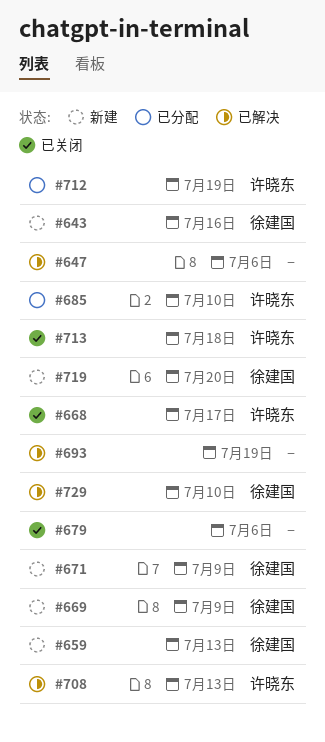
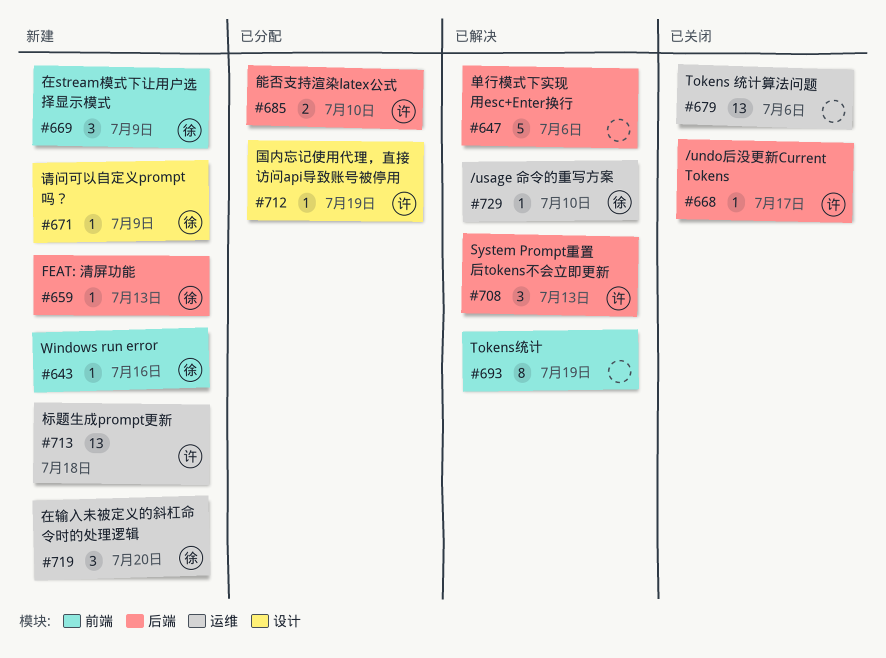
#713, status: 已关闭 -> 新建

